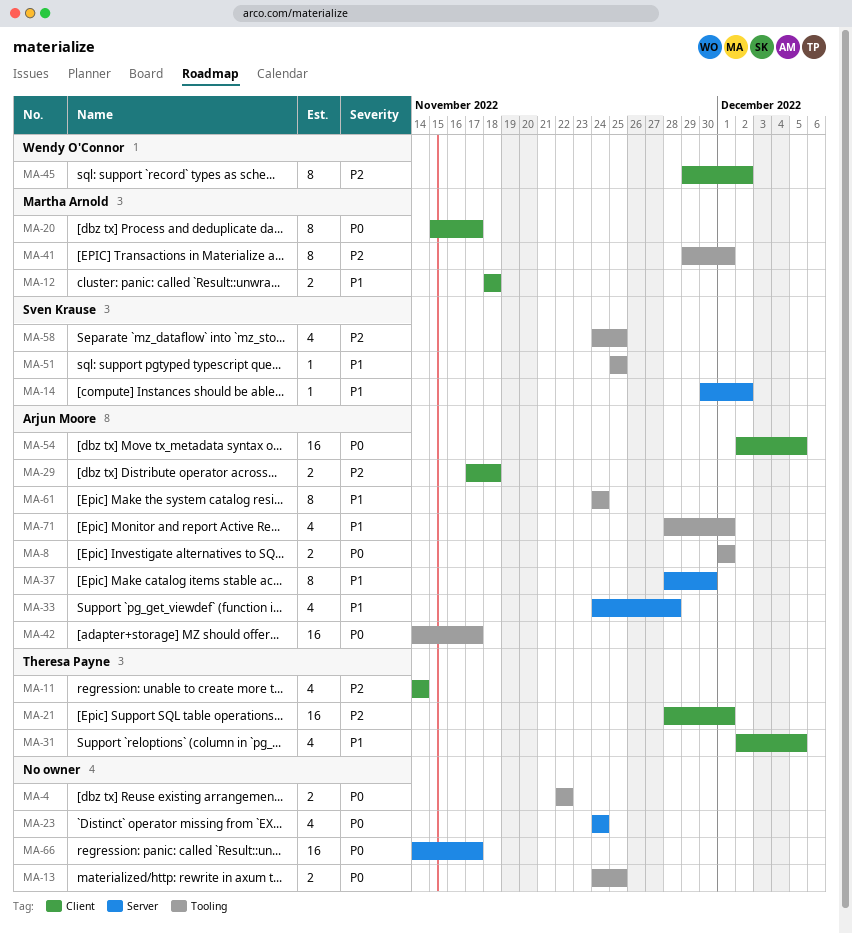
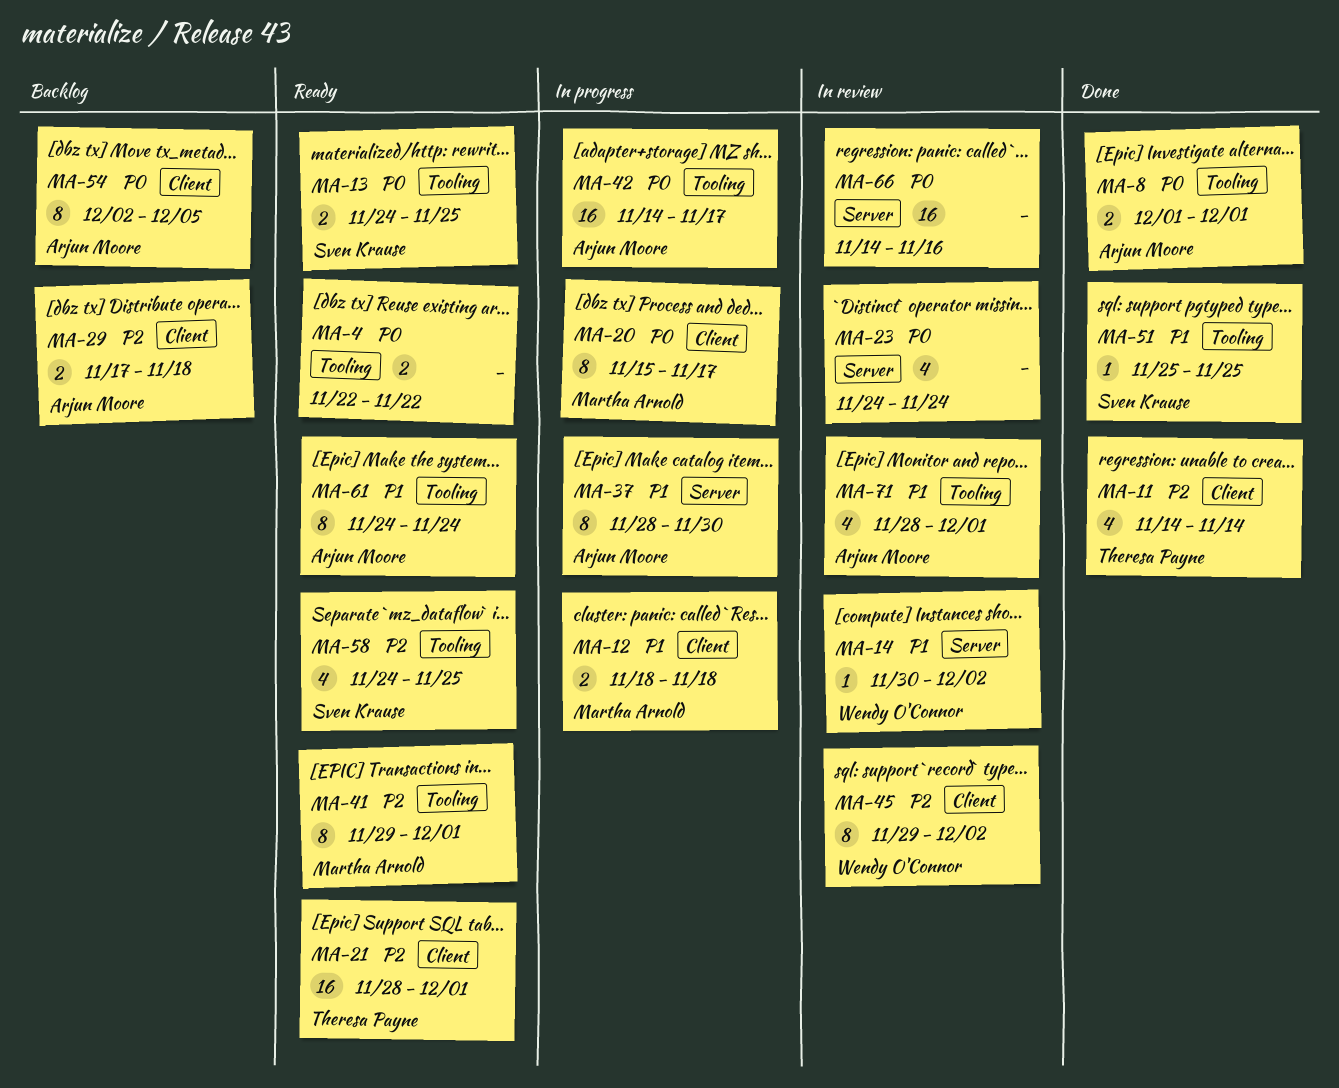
MA-13, owner: none -> Sven Krause
MA-14, owner: Sven Krause -> Wendy O'Connor
MA-31: present -> none
MA-33: present -> none
MA-54, estimate: 16 -> 8
MA-66, due: Nov 17 -> Nov 16

